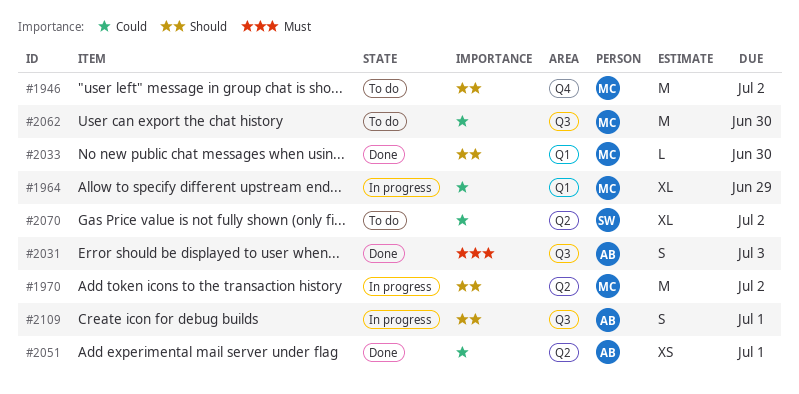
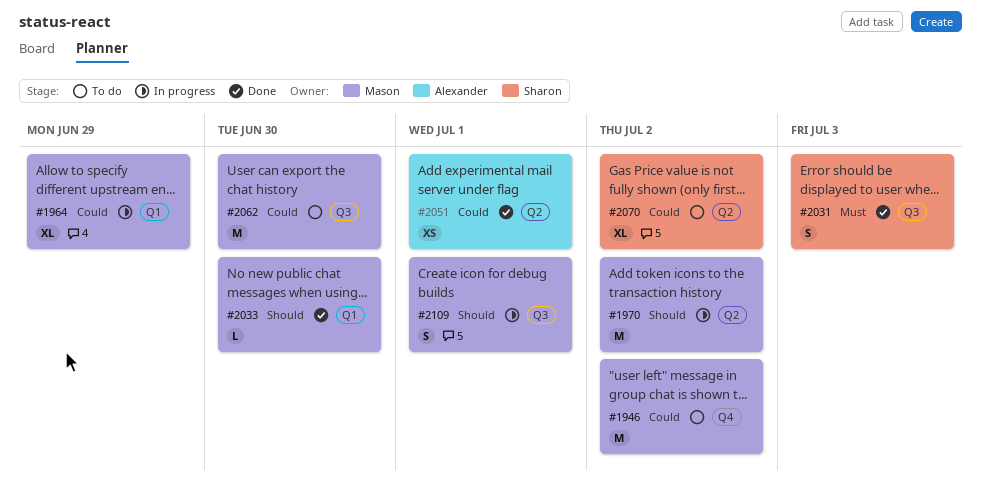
#1946, priority: Should -> Could
#2031, owner: Alexander -> Sharon
#2109, owner: Alexander -> Mason

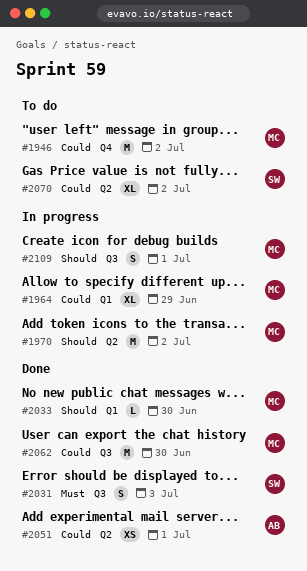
#2062, status: To do -> Done

